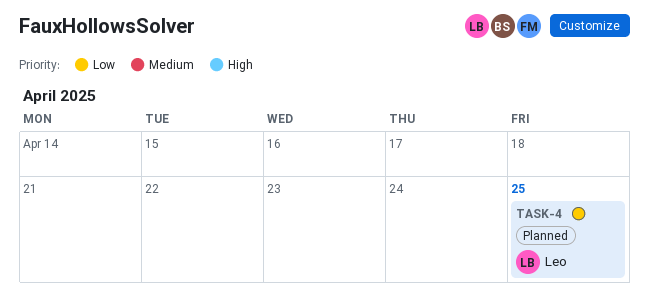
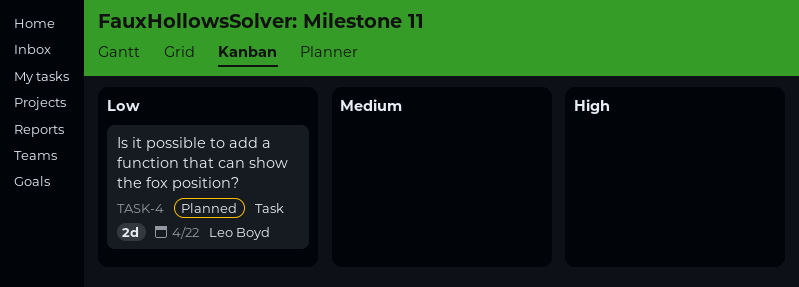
TASK-4, due: Apr 25 -> Apr 22

